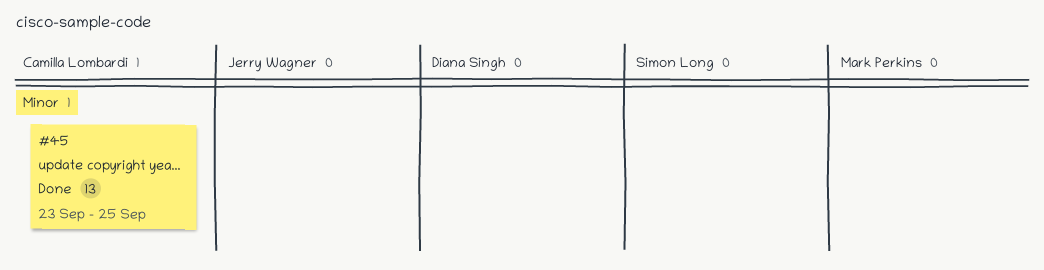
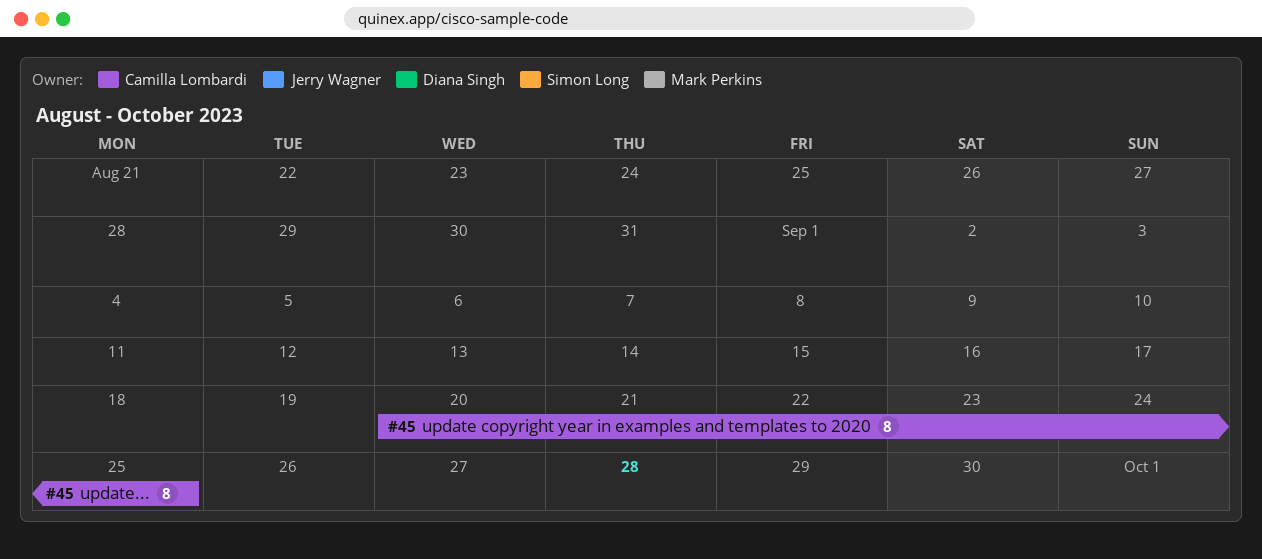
#45, estimate: 13 -> 8
#45, start: Sep 23 -> Sep 20

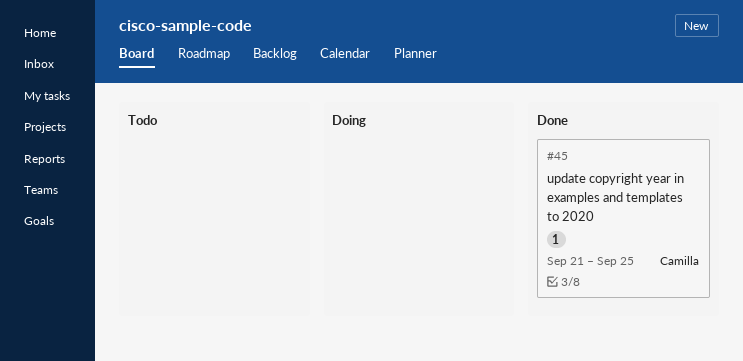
#45, estimate: 8 -> 1
#45, start: Sep 20 -> Sep 21

